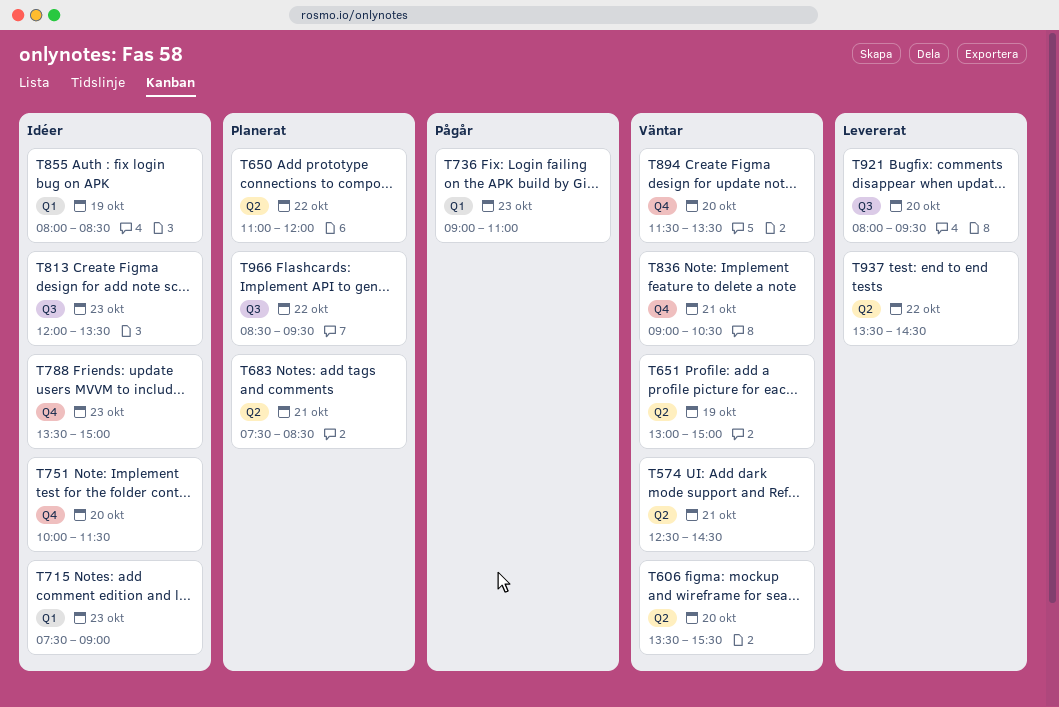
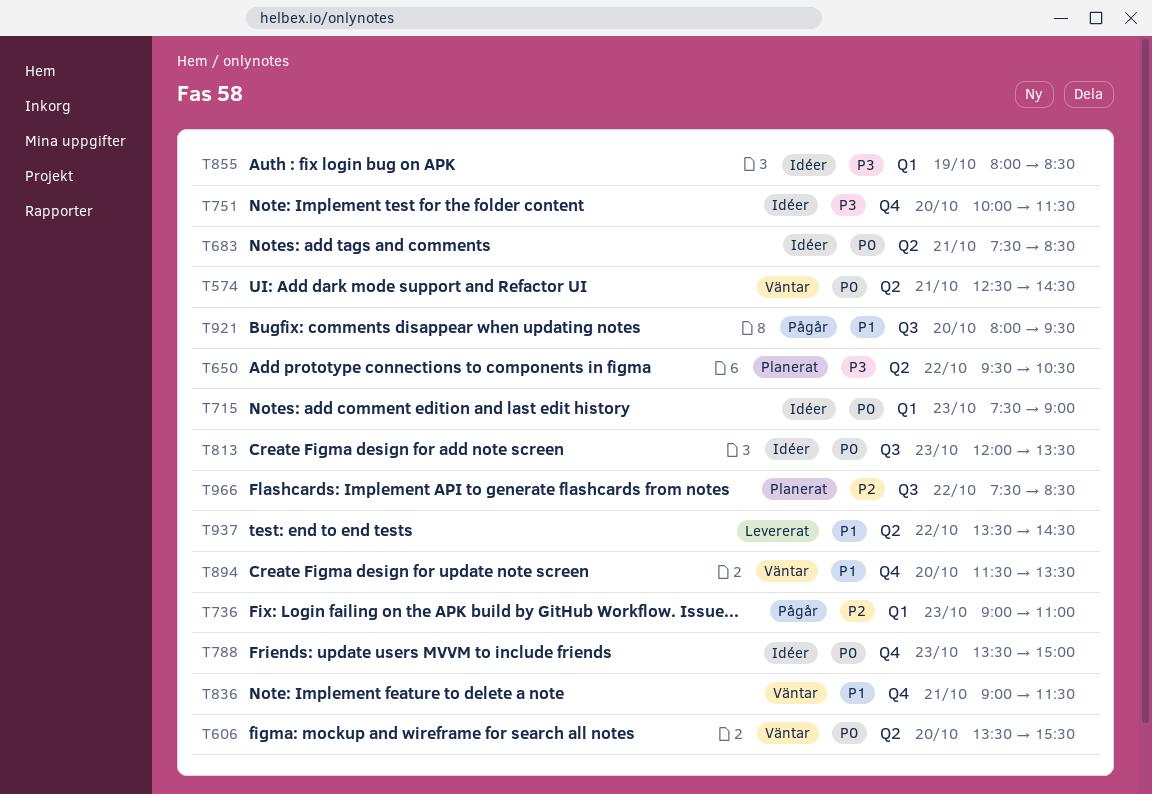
T650, begins: 11:00 -> 09:30
T650, ends: 12:00 -> 10:30
T651: present -> none
T683, status: Planerat -> Idéer
T836, ends: 10:30 -> 11:30
T921, status: Levererat -> Pågår
T966, begins: 08:30 -> 07:30
T966, ends: 09:30 -> 08:30

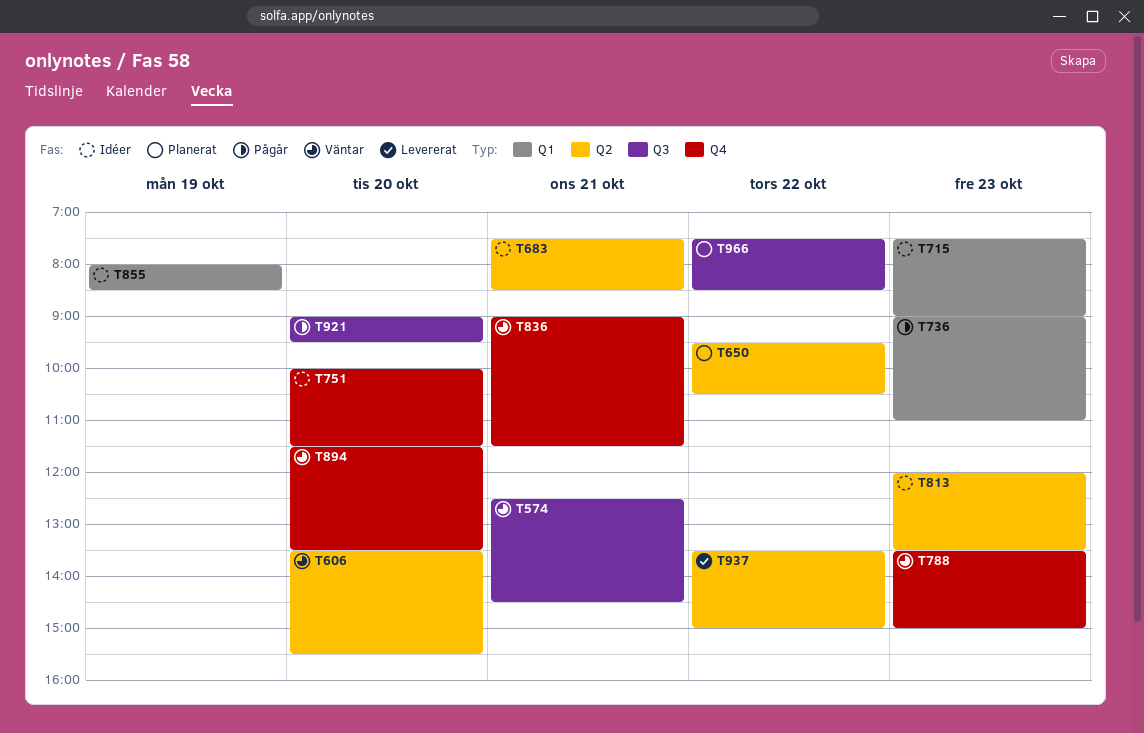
T574, label: Q2 -> Q3
T788, status: Idéer -> Väntar
T813, label: Q3 -> Q2
T921, begins: 08:00 -> 09:00
T937, ends: 14:30 -> 15:00

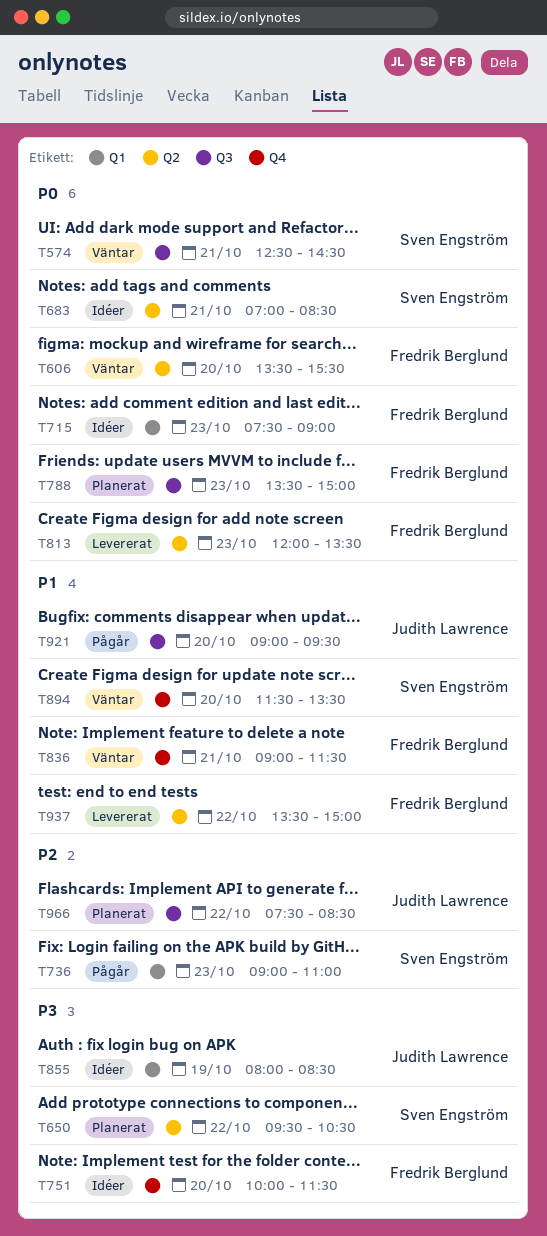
T683, begins: 07:30 -> 07:00
T788, status: Väntar -> Planerat
T788, label: Q4 -> Q3
T813, status: Idéer -> Levererat

